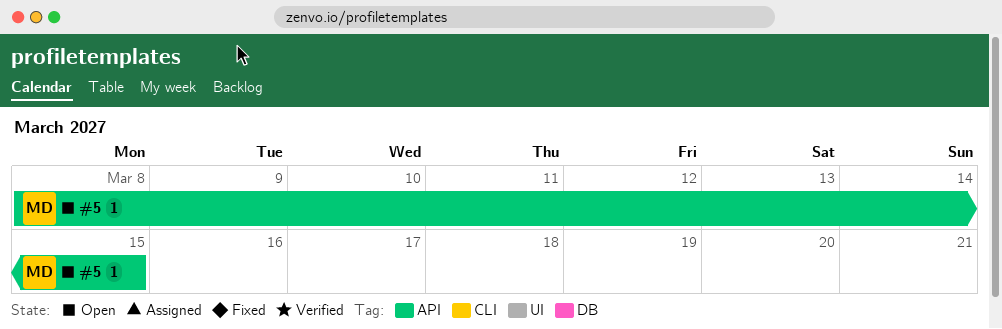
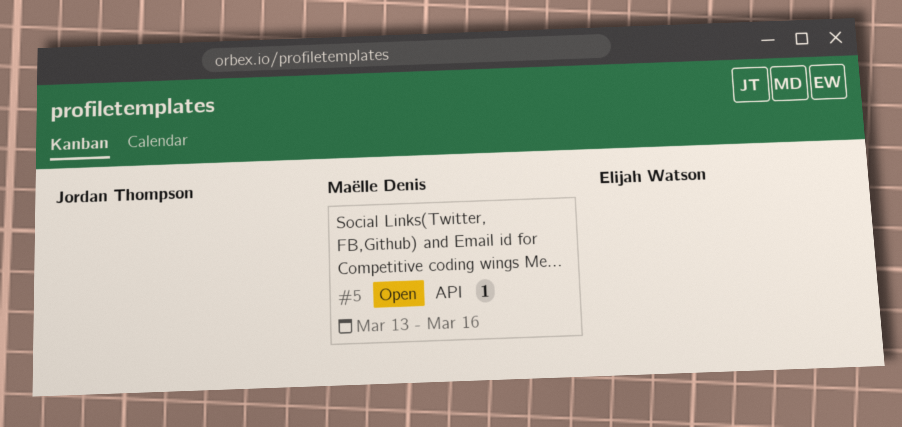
#5, start: Mar 8 -> Mar 13
#5, due: Mar 15 -> Mar 16

